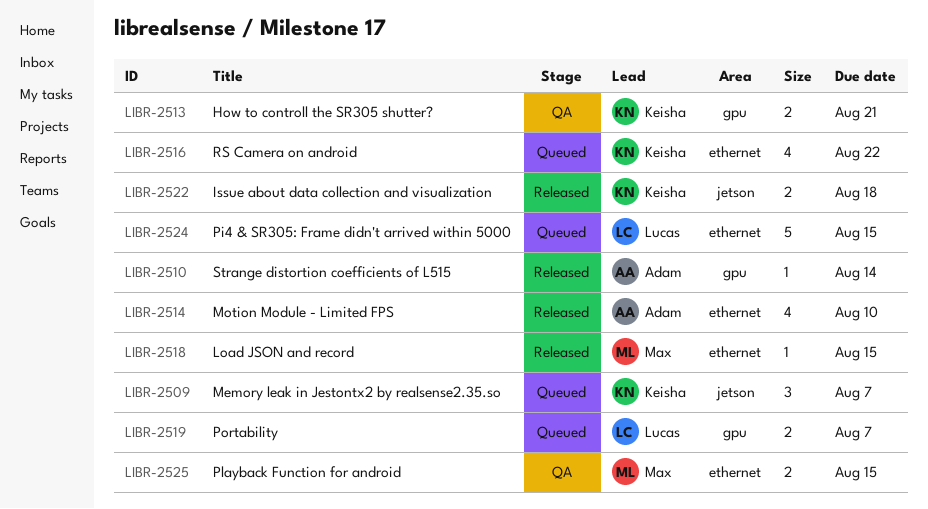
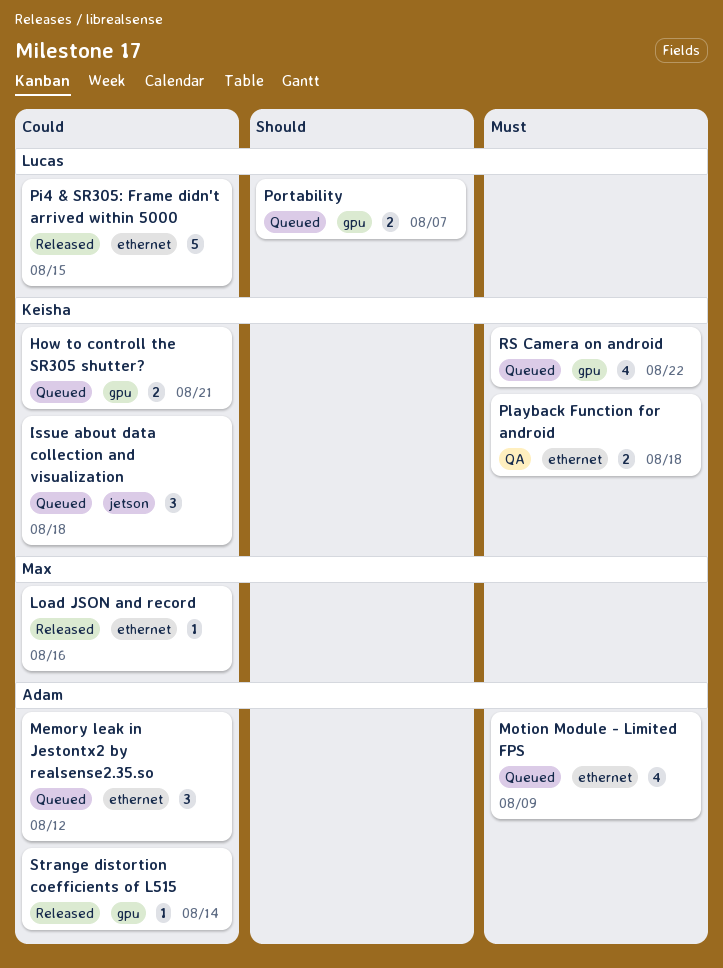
How to controll the SR305 shutter?, status: QA -> Queued
Issue about data collection and visualization, status: Released -> Queued
Issue about data collection and visualization, estimate: 2 -> 3
Load JSON and record, due: Aug 15 -> Aug 16
Memory leak in Jestontx2 by realsense2.35.so, owner: Keisha -> Adam
Memory leak in Jestontx2 by realsense2.35.so, label: jetson -> ethernet
Memory leak in Jestontx2 by realsense2.35.so, due: Aug 7 -> Aug 12
Motion Module - Limited FPS, status: Released -> Queued
Motion Module - Limited FPS, due: Aug 10 -> Aug 9
Pi4 & SR305: Frame didn't arrived within 5000, status: Queued -> Released
Playback Function for android, owner: Max -> Keisha
Playback Function for android, due: Aug 15 -> Aug 18
RS Camera on android, label: ethernet -> gpu

